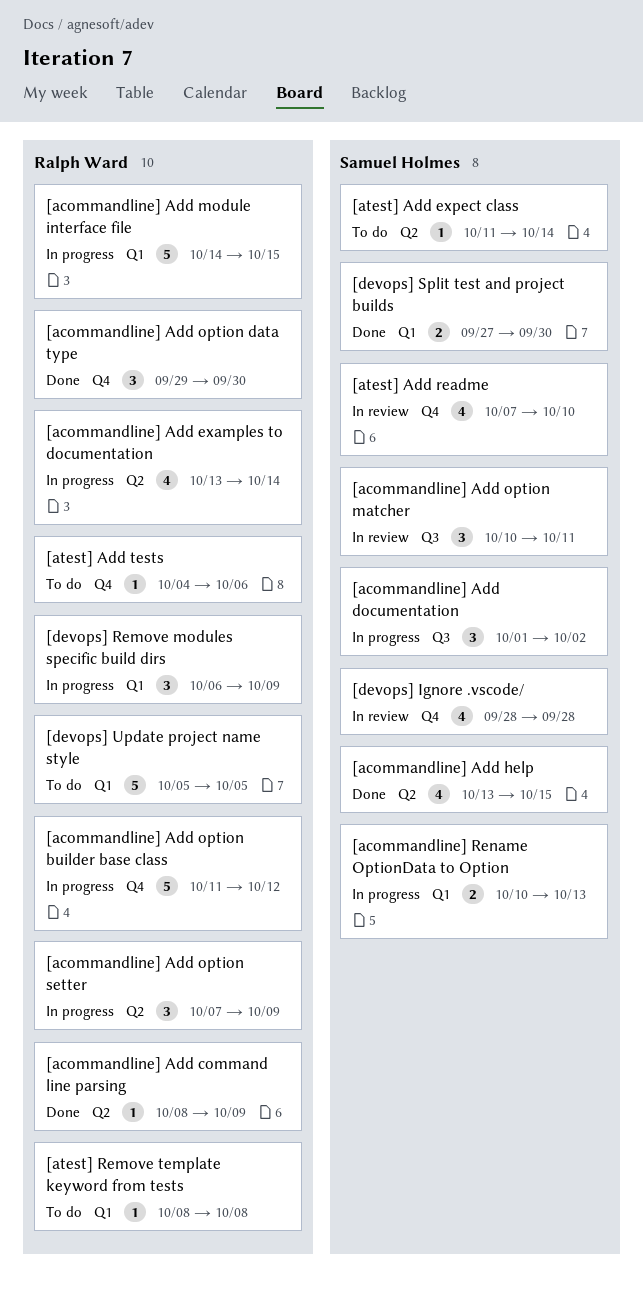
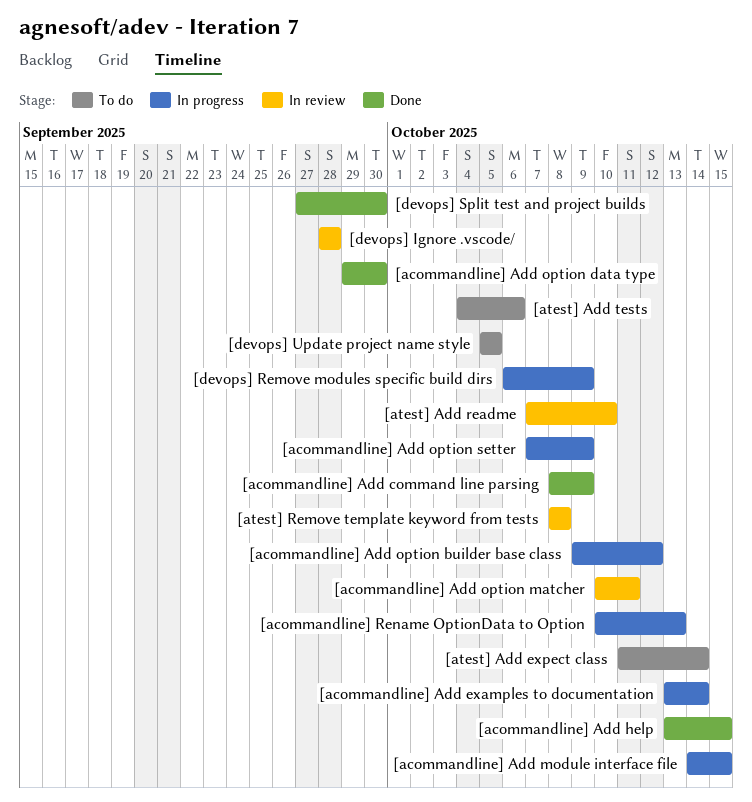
[acommandline] Add documentation: present -> none
[acommandline] Add option builder base class, start: Oct 11 -> Oct 9
[atest] Remove template keyword from tests, status: To do -> In review

